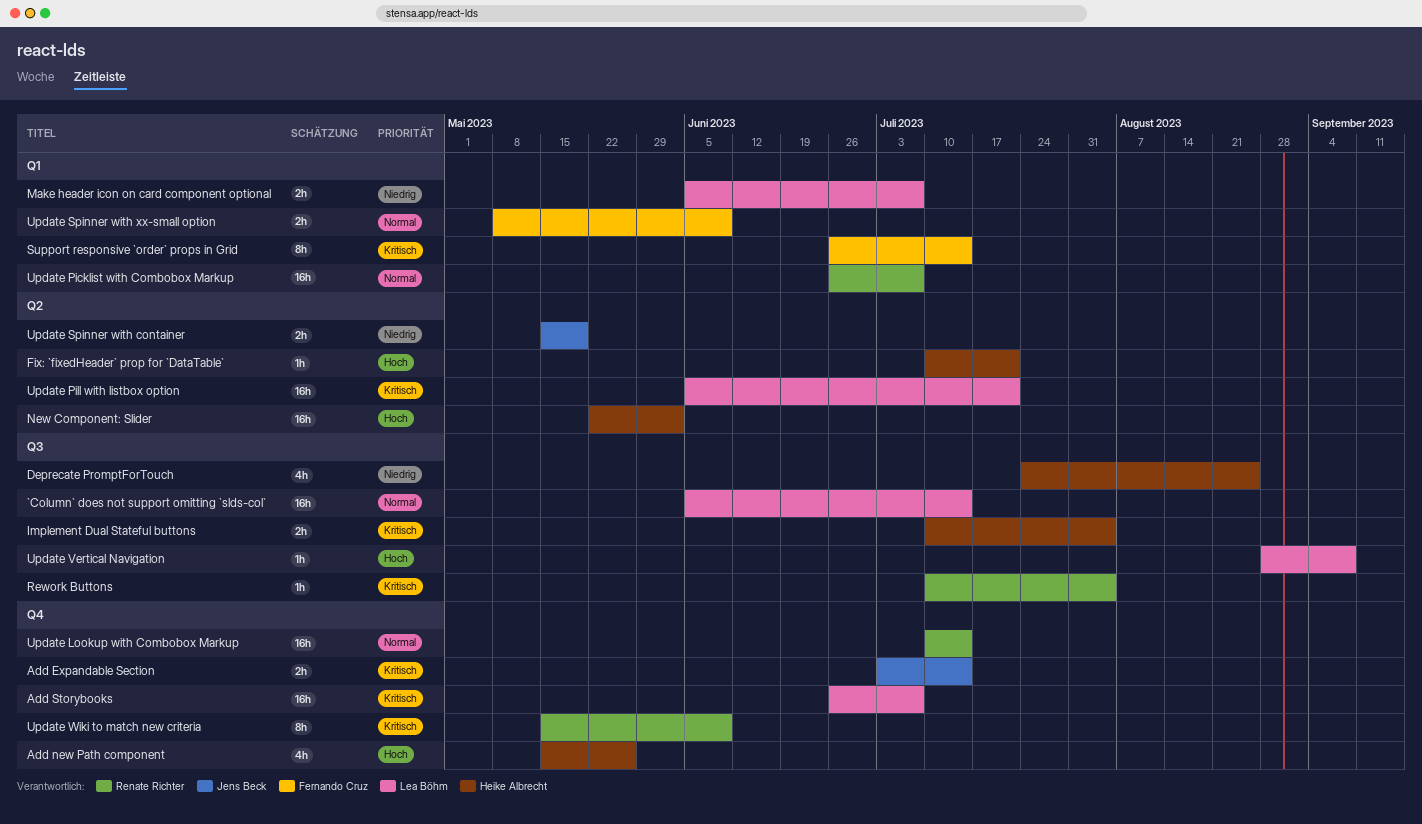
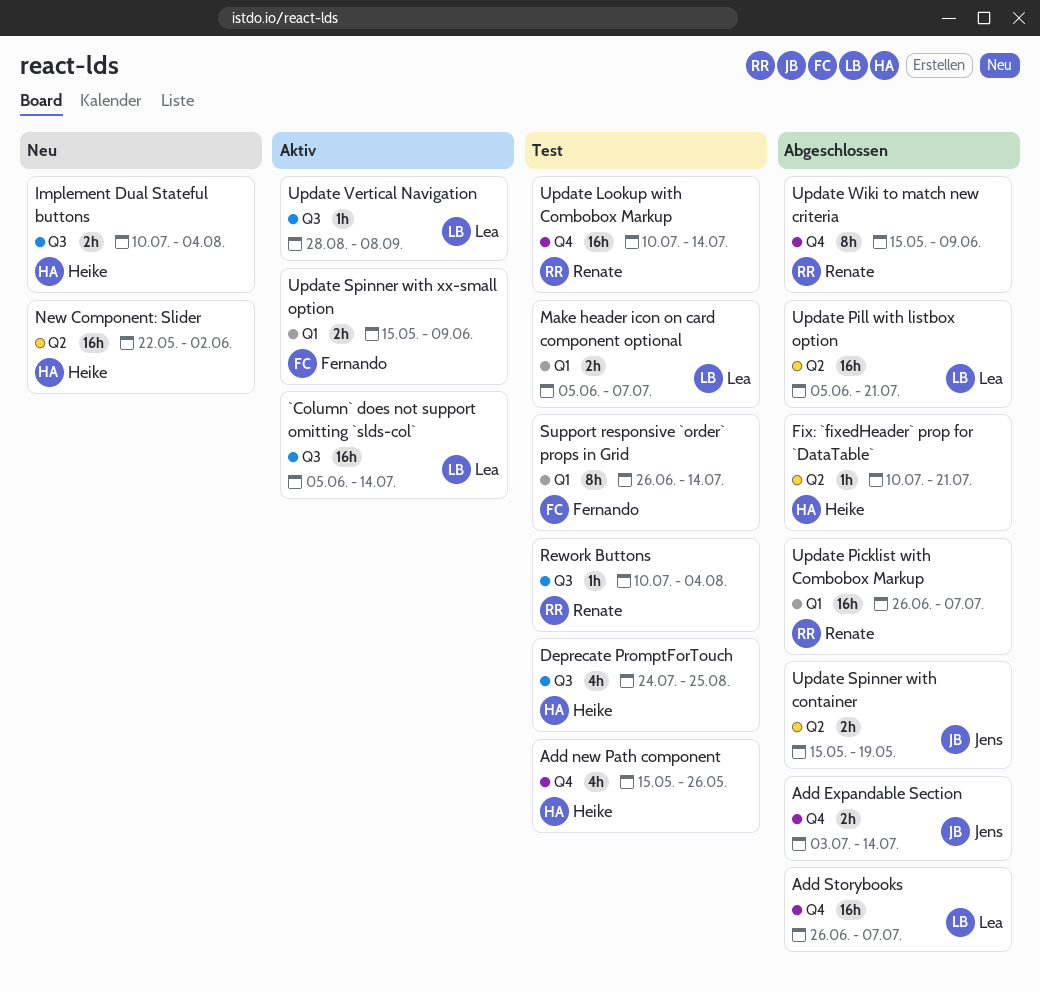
Update Spinner with xx-small option, start: May 8 -> May 15

